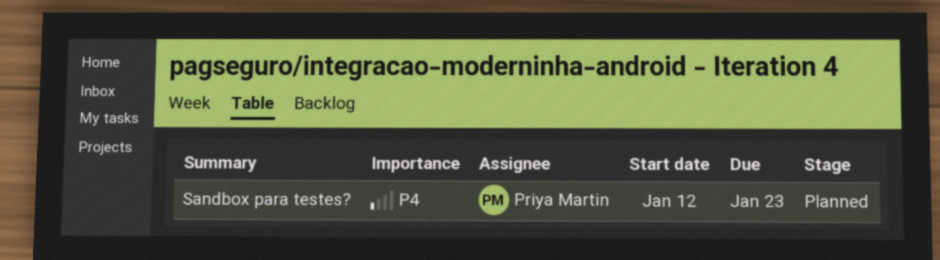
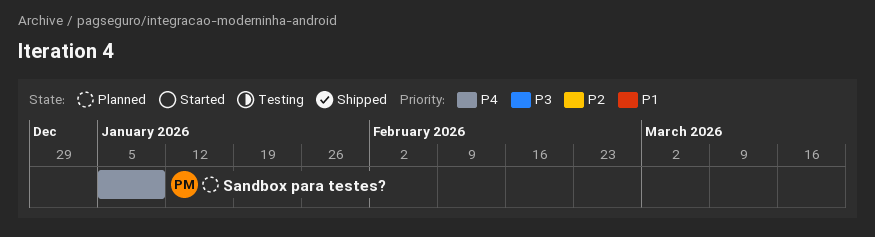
Sandbox para testes?, start: Jan 12 -> Jan 5
Sandbox para testes?, due: Jan 23 -> Jan 9

